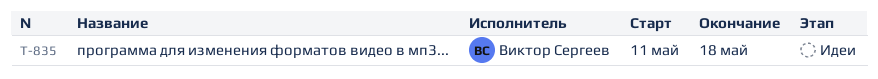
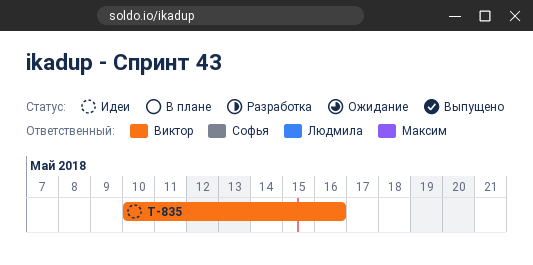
T-835, start: May 11 -> May 10
T-835, due: May 18 -> May 16

